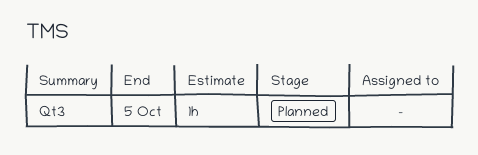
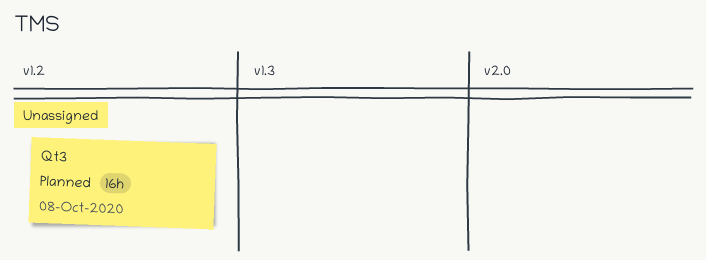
Qt3, estimate: 1h -> 16h
Qt3, due: Oct 5 -> Oct 8

